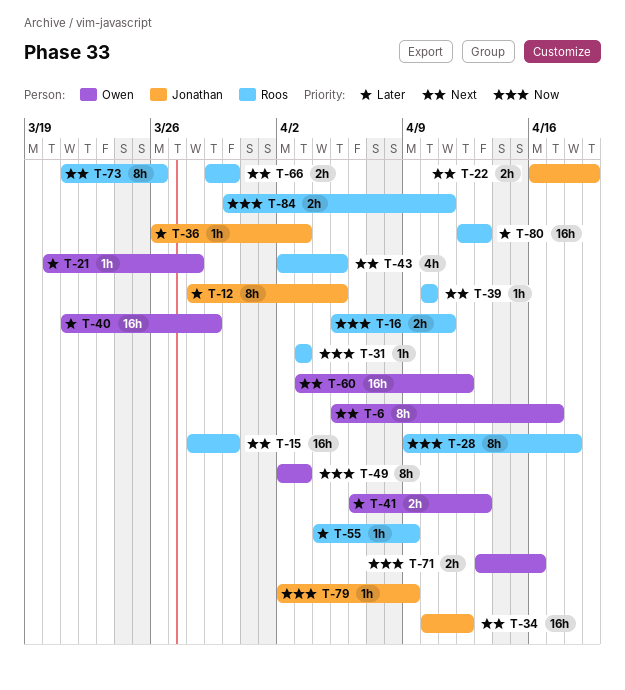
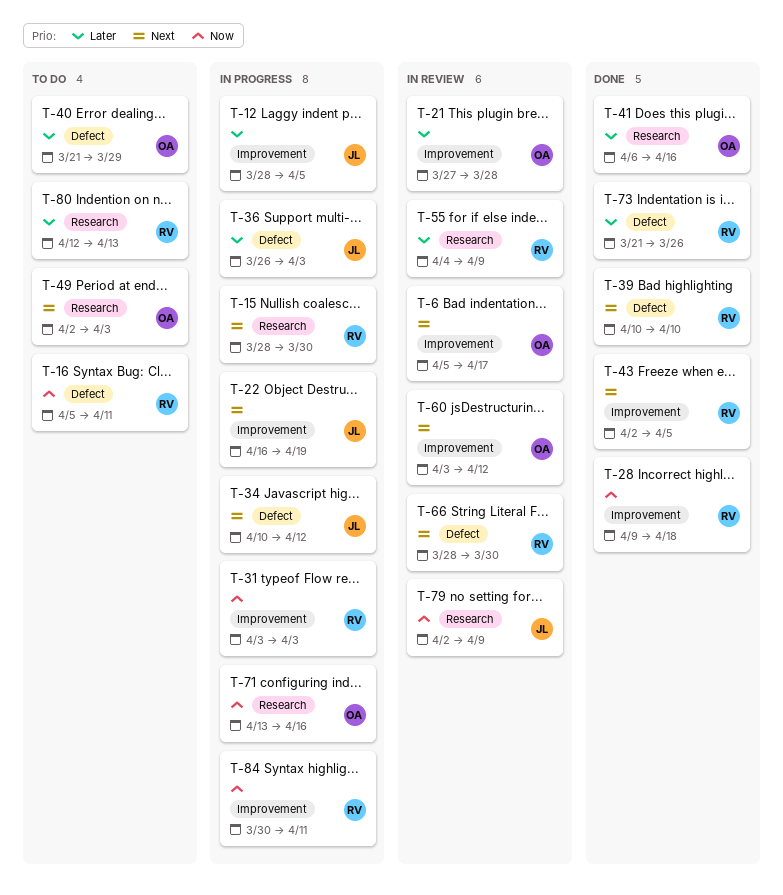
T-21, start: Mar 20 -> Mar 27
T-41, due: Apr 13 -> Apr 16
T-49, priority: Now -> Next
T-66, start: Mar 29 -> Mar 28
T-73, priority: Next -> Later

